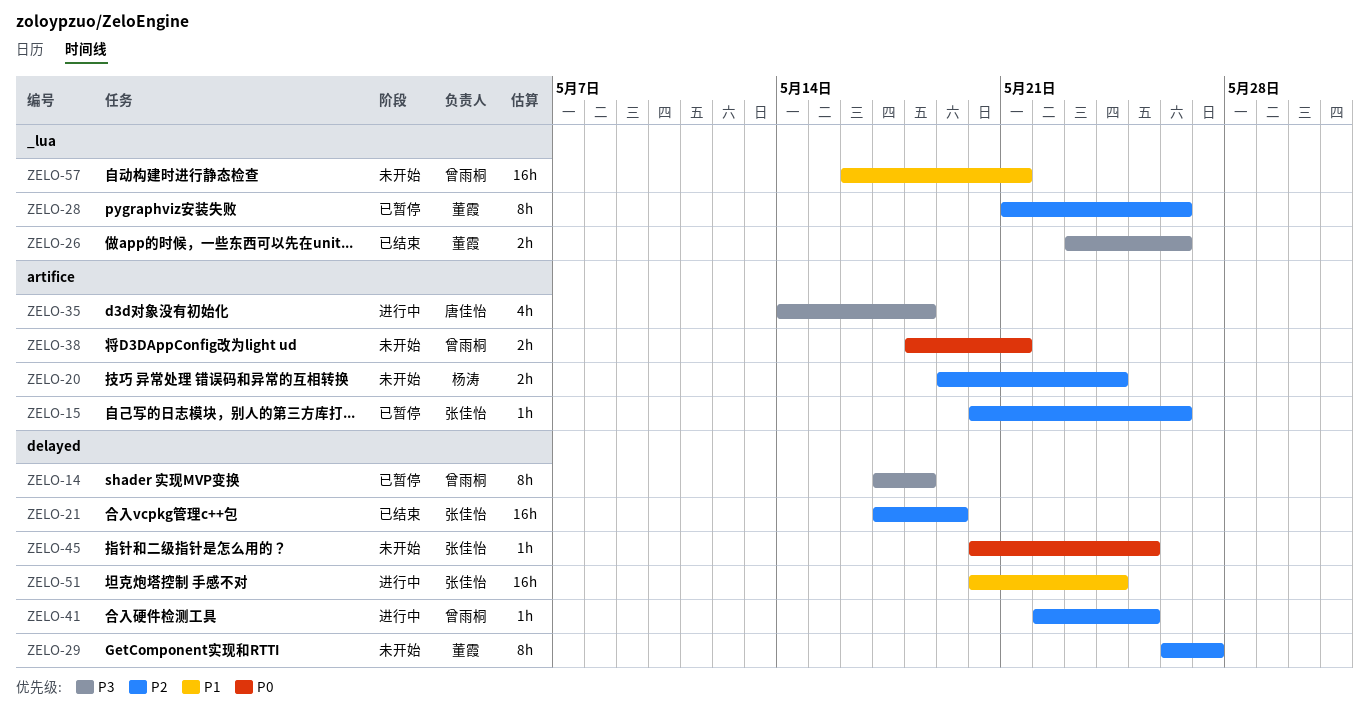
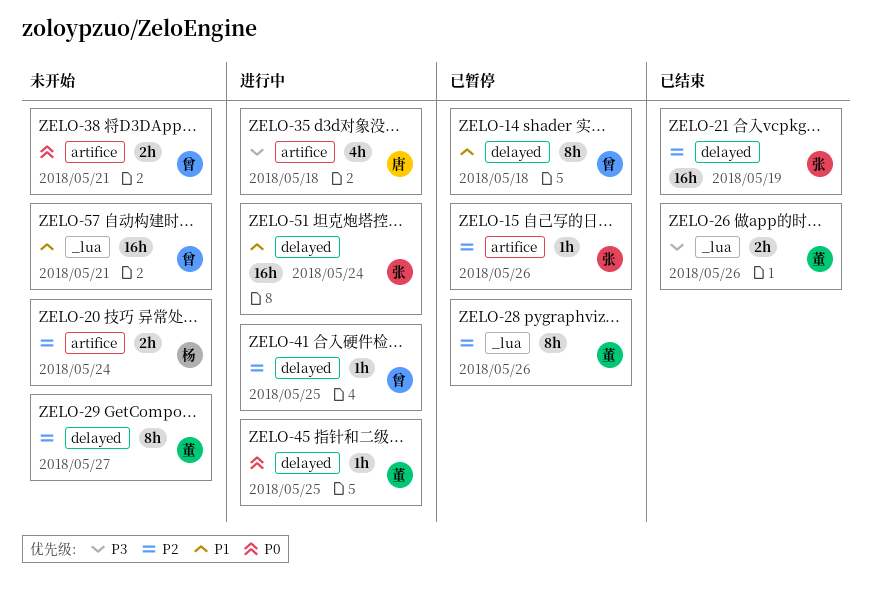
ZELO-14, priority: P3 -> P1
ZELO-45, status: 未开始 -> 进行中
ZELO-45, owner: 张佳怡 -> 董霞

